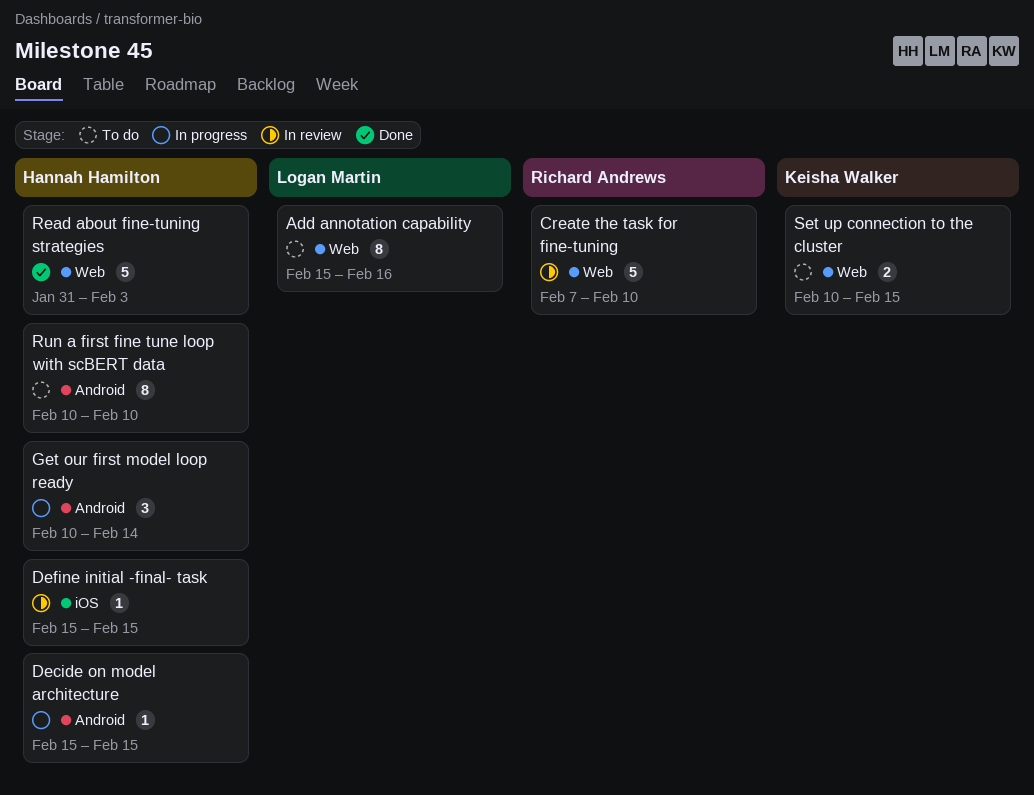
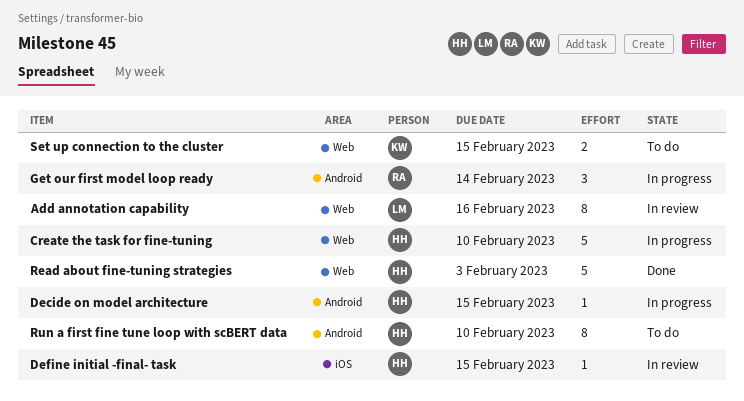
Add annotation capability, status: To do -> In review
Create the task for fine-tuning, status: In review -> In progress
Create the task for fine-tuning, owner: Richard Andrews -> Hannah Hamilton
Get our first model loop ready, owner: Hannah Hamilton -> Richard Andrews

